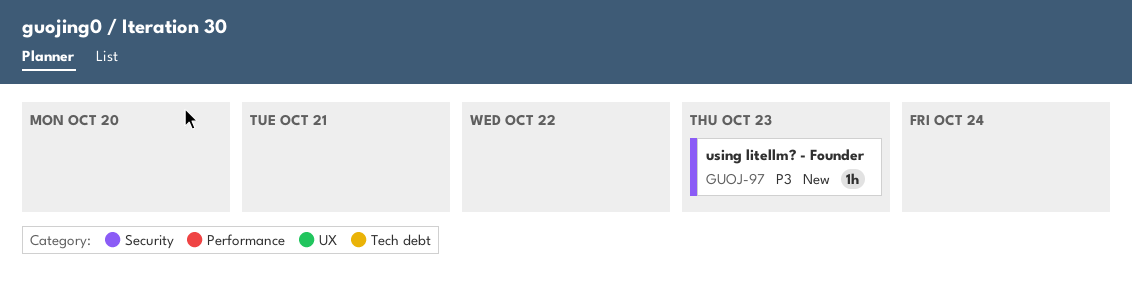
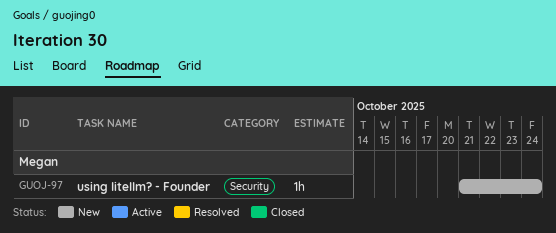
GUOJ-97, due: Oct 23 -> Oct 24

